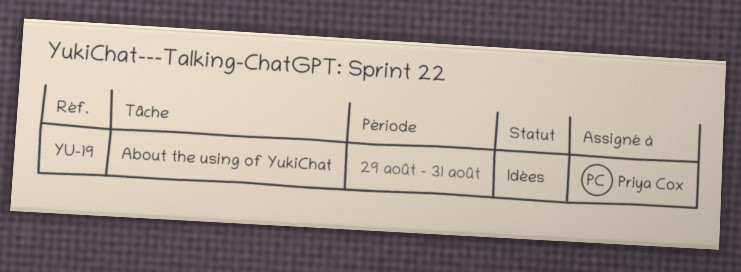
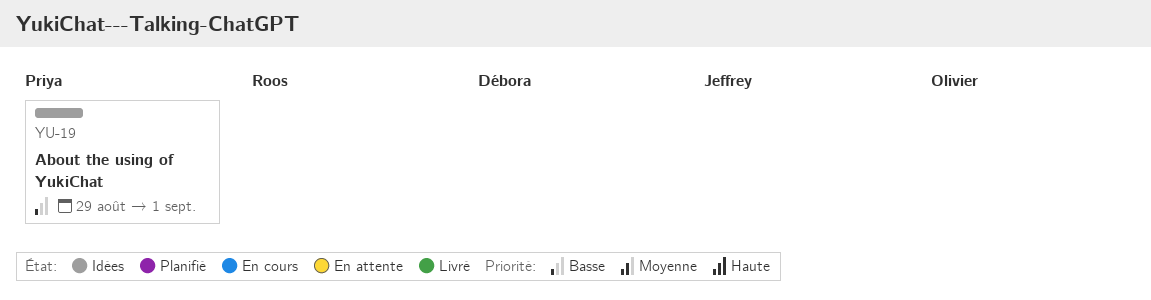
YU-19, due: Aug 31 -> Sep 1

